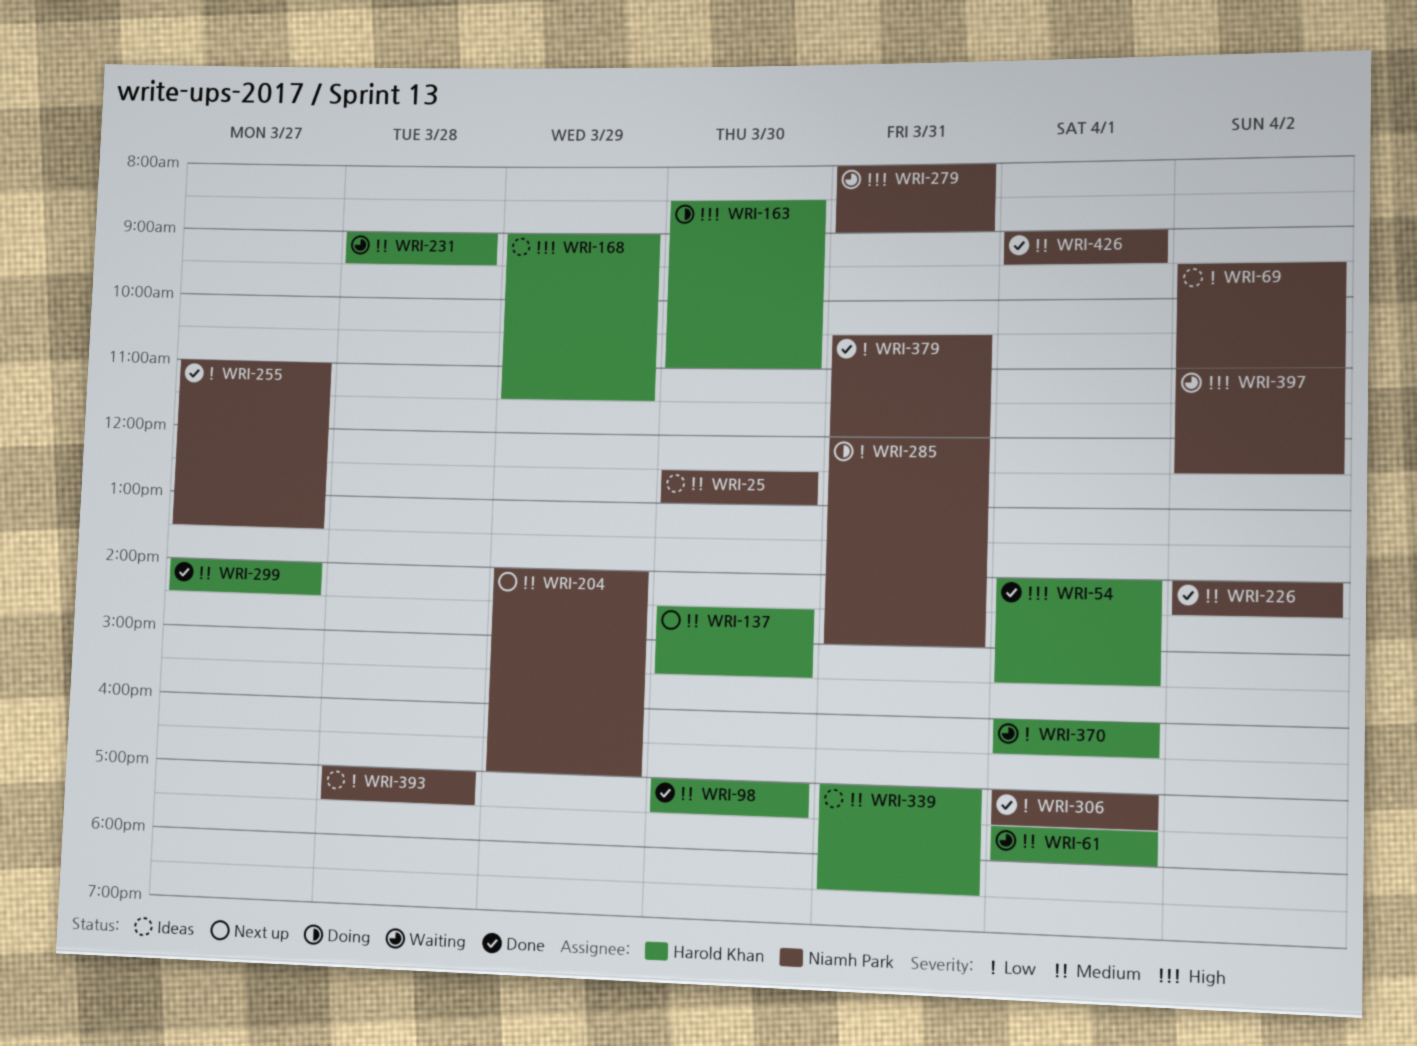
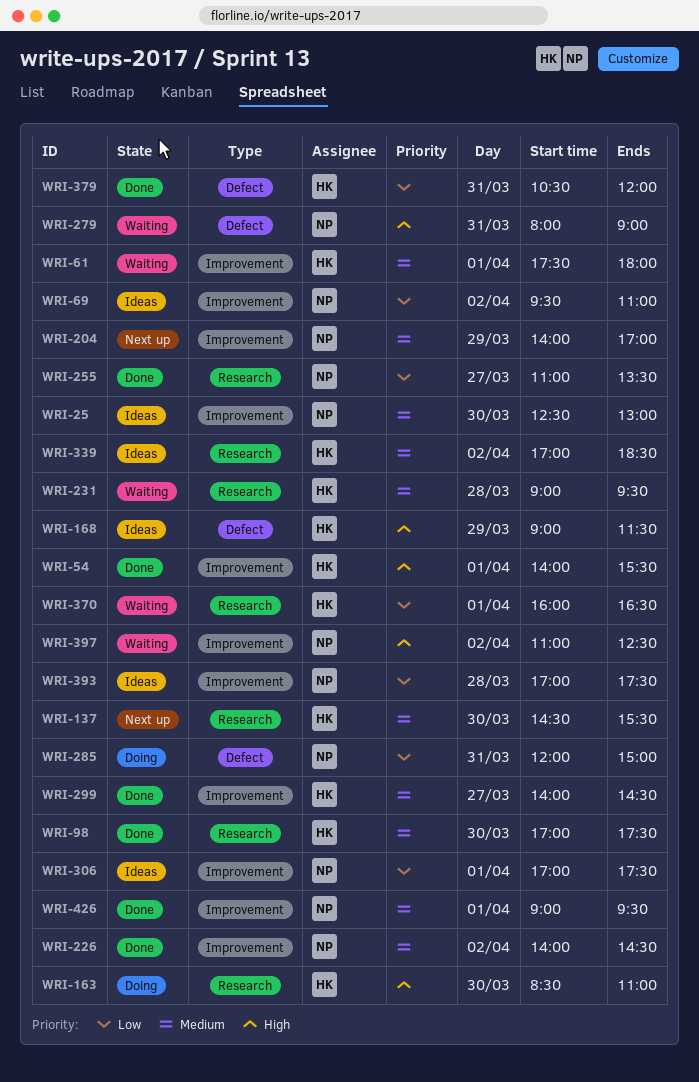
WRI-306, status: Done -> Ideas
WRI-339, day: Mar 31 -> Apr 2
WRI-379, owner: Niamh Park -> Harold Khan

